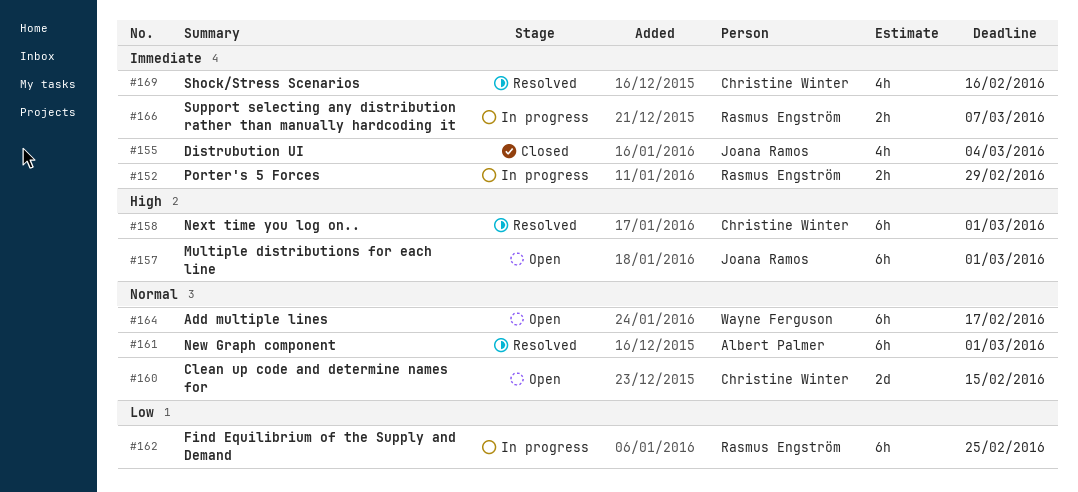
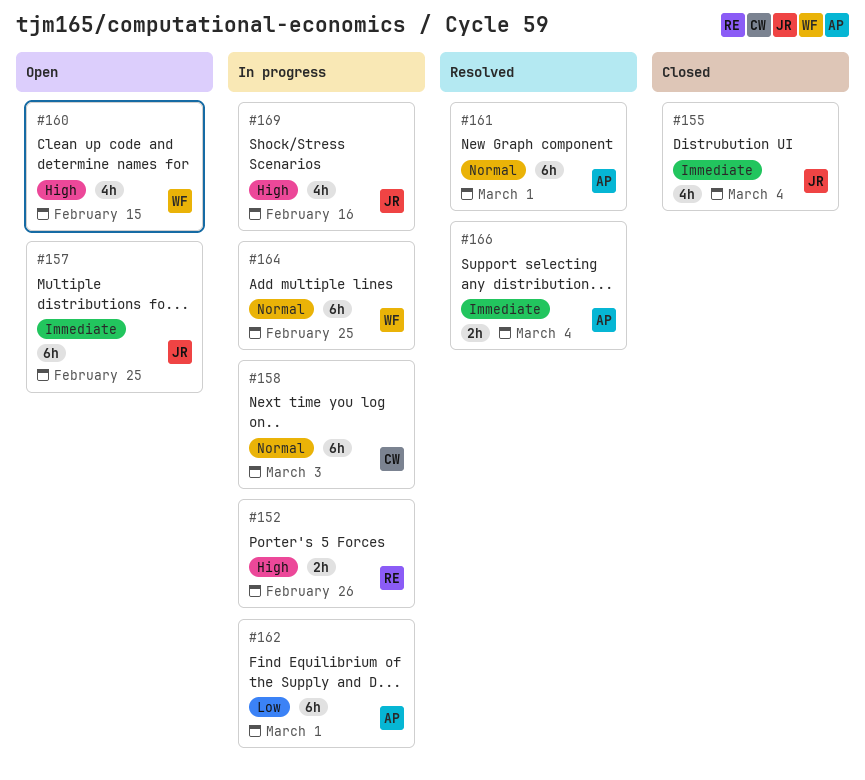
#152, priority: Immediate -> High
#152, due: Feb 29 -> Feb 26
#157, priority: High -> Immediate
#157, due: Mar 1 -> Feb 25
#158, status: Resolved -> In progress
#158, priority: High -> Normal
#158, due: Mar 1 -> Mar 3
#160, owner: Christine Winter -> Wayne Ferguson
#160, priority: Normal -> High
#160, estimate: 2d -> 4h
#162, owner: Rasmus Engström -> Albert Palmer
#162, due: Feb 25 -> Mar 1
#164, status: Open -> In progress
#164, due: Feb 17 -> Feb 25
#166, status: In progress -> Resolved
#166, owner: Rasmus Engström -> Albert Palmer
#166, due: Mar 7 -> Mar 4
#169, status: Resolved -> In progress
#169, owner: Christine Winter -> Joana Ramos
#169, priority: Immediate -> High

